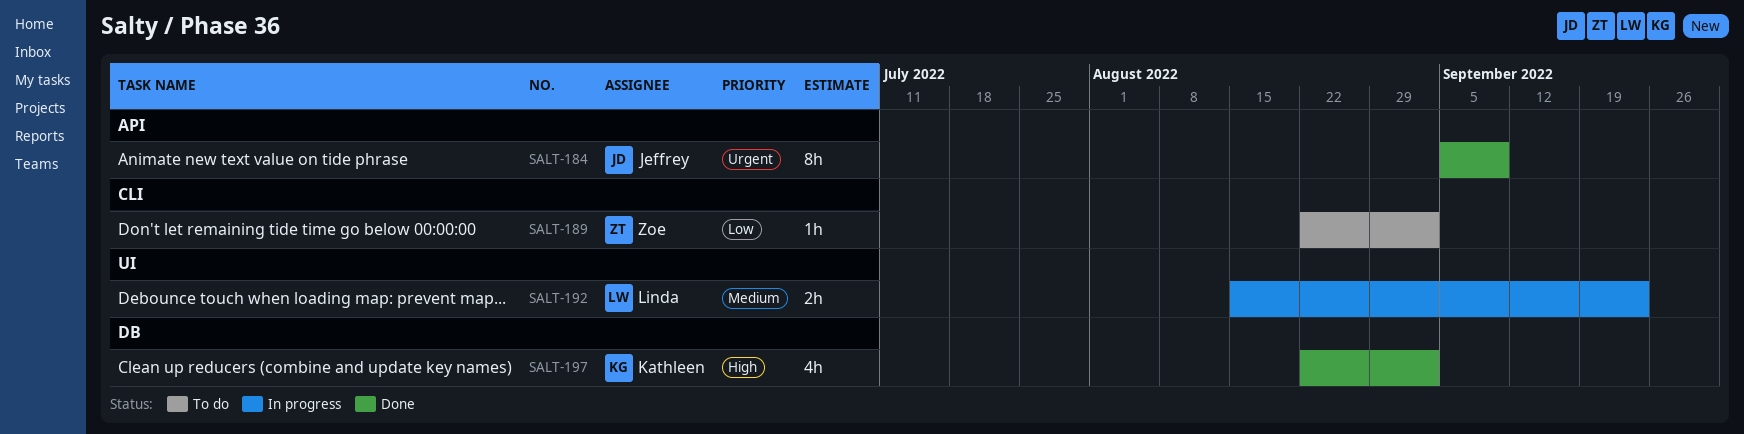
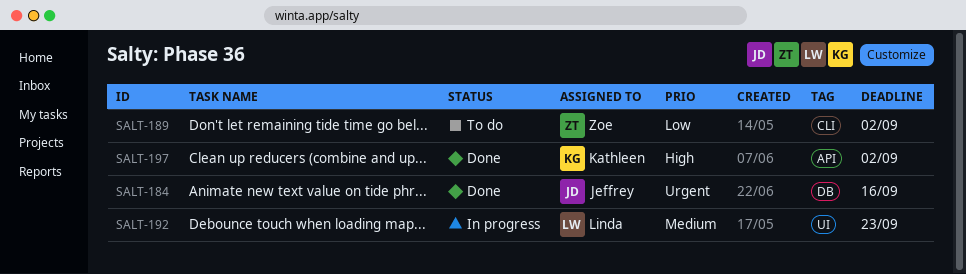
SALT-184, label: API -> DB
SALT-184, due: Sep 9 -> Sep 16
SALT-197, label: DB -> API

